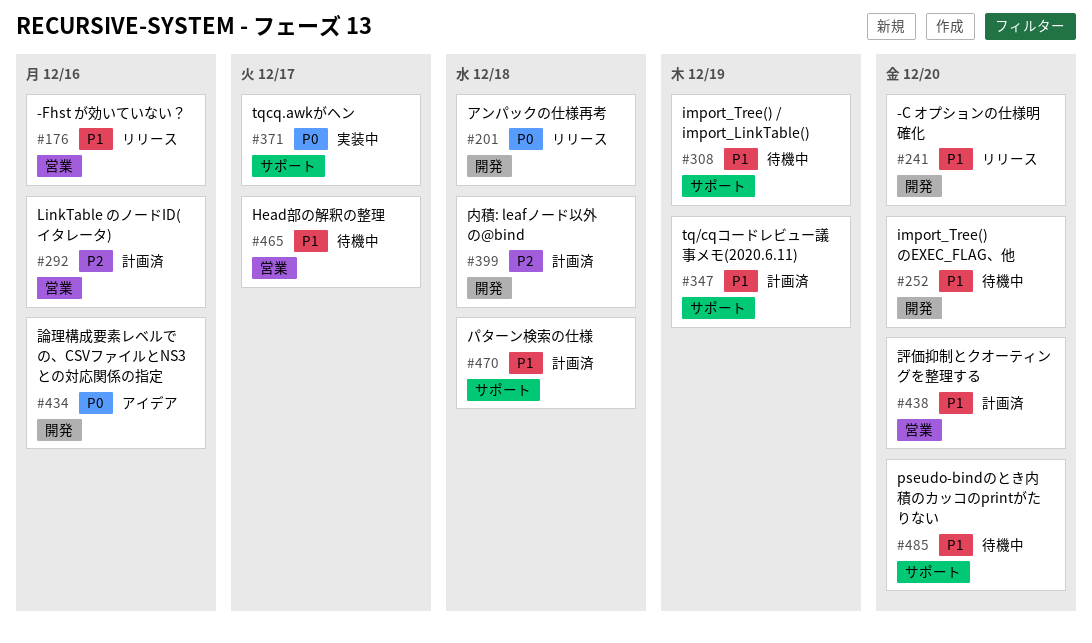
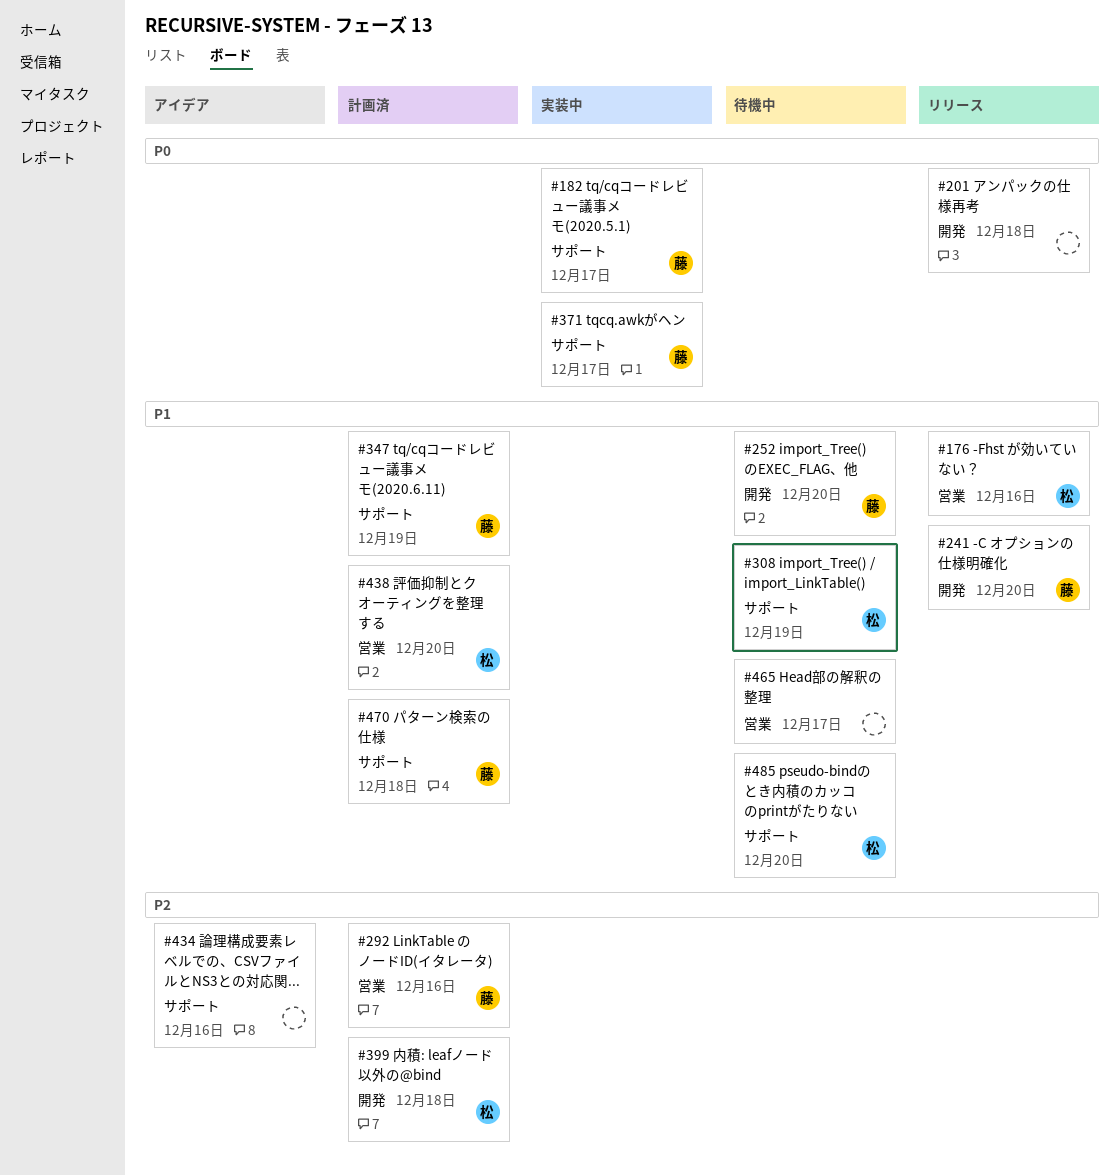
#182: none -> present
#434, priority: P0 -> P2
#434, label: 開発 -> サポート

